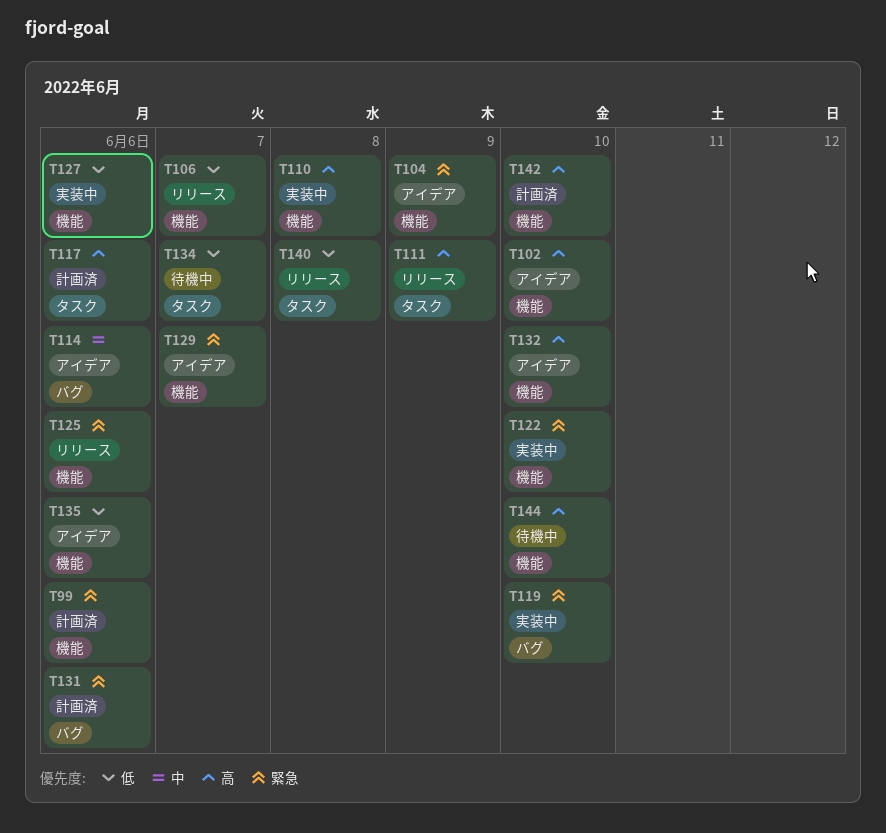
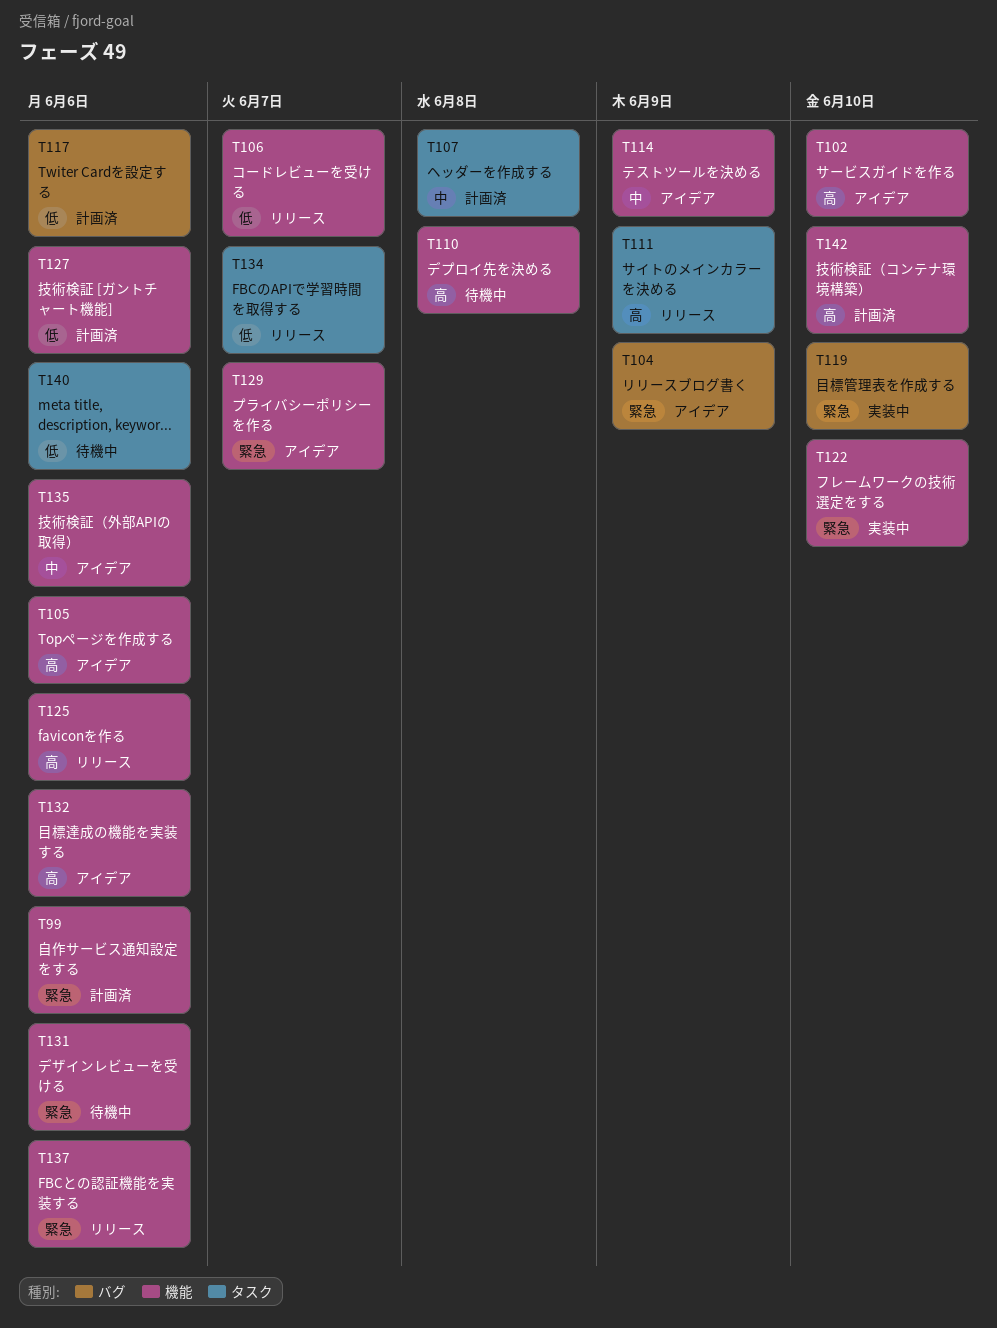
T104, label: 機能 -> バグ
T105: none -> present
T107: none -> present
T110, status: 実装中 -> 待機中
T114, label: バグ -> 機能
T114, due: Jun 6 -> Jun 9
T117, priority: 高 -> 低
T117, label: タスク -> バグ
T125, priority: 緊急 -> 高
T127, status: 実装中 -> 計画済
T131, status: 計画済 -> 待機中
T131, label: バグ -> 機能
T132, due: Jun 10 -> Jun 6
T134, status: 待機中 -> リリース
T135, priority: 低 -> 中
T137: none -> present
T140, status: リリース -> 待機中
T140, due: Jun 8 -> Jun 6
T144: present -> none

